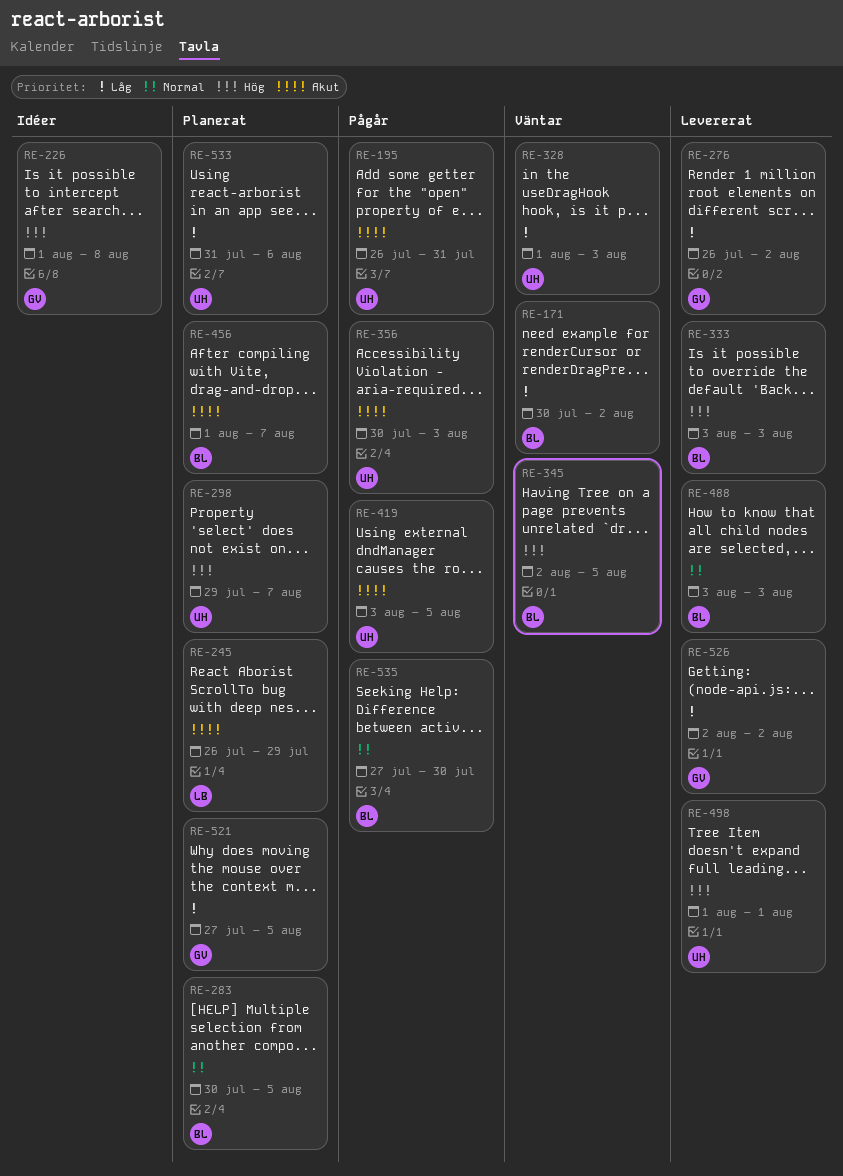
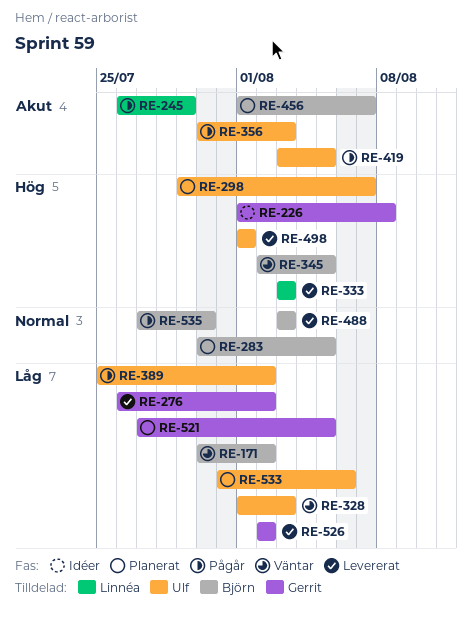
RE-195: present -> none
RE-245, status: Planerat -> Pågår
RE-333, owner: Björn -> Linnéa
RE-389: none -> present

